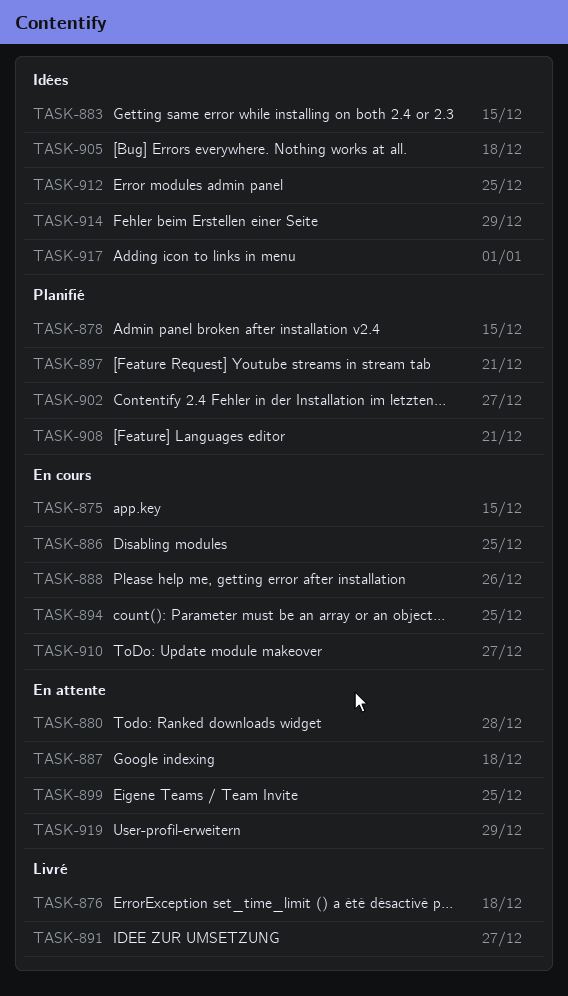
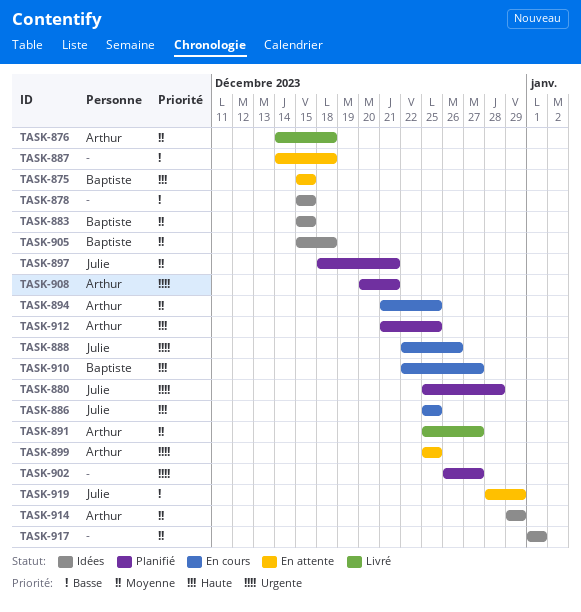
TASK-875, status: En cours -> En attente
TASK-878, status: Planifié -> Idées
TASK-880, status: En attente -> Planifié
TASK-912, status: Idées -> Planifié

